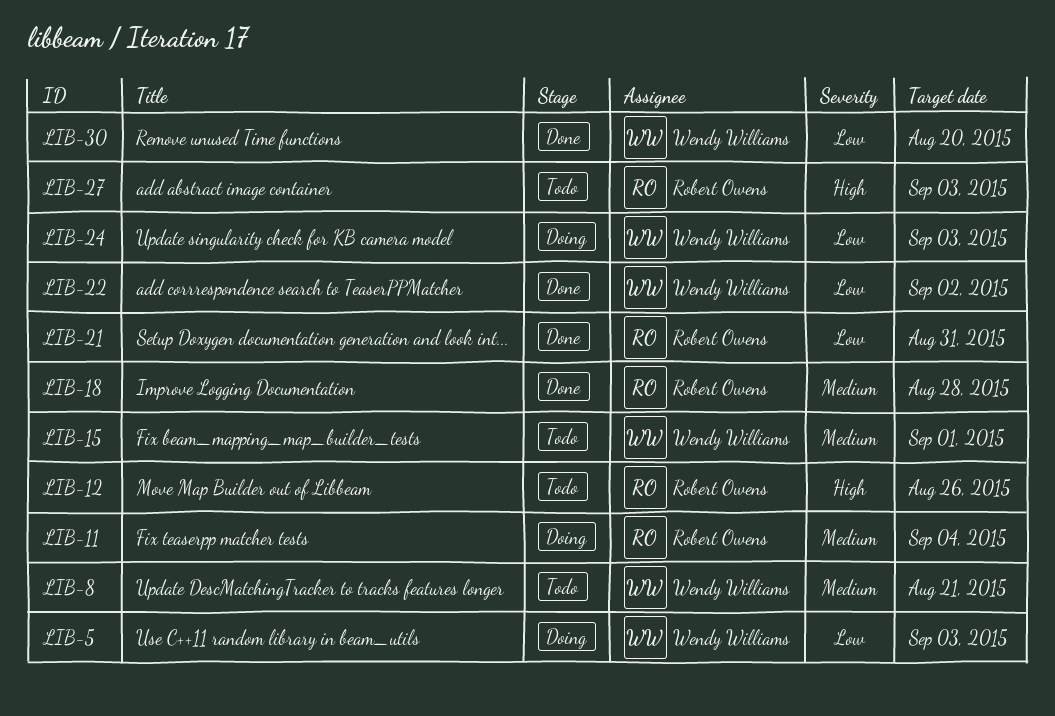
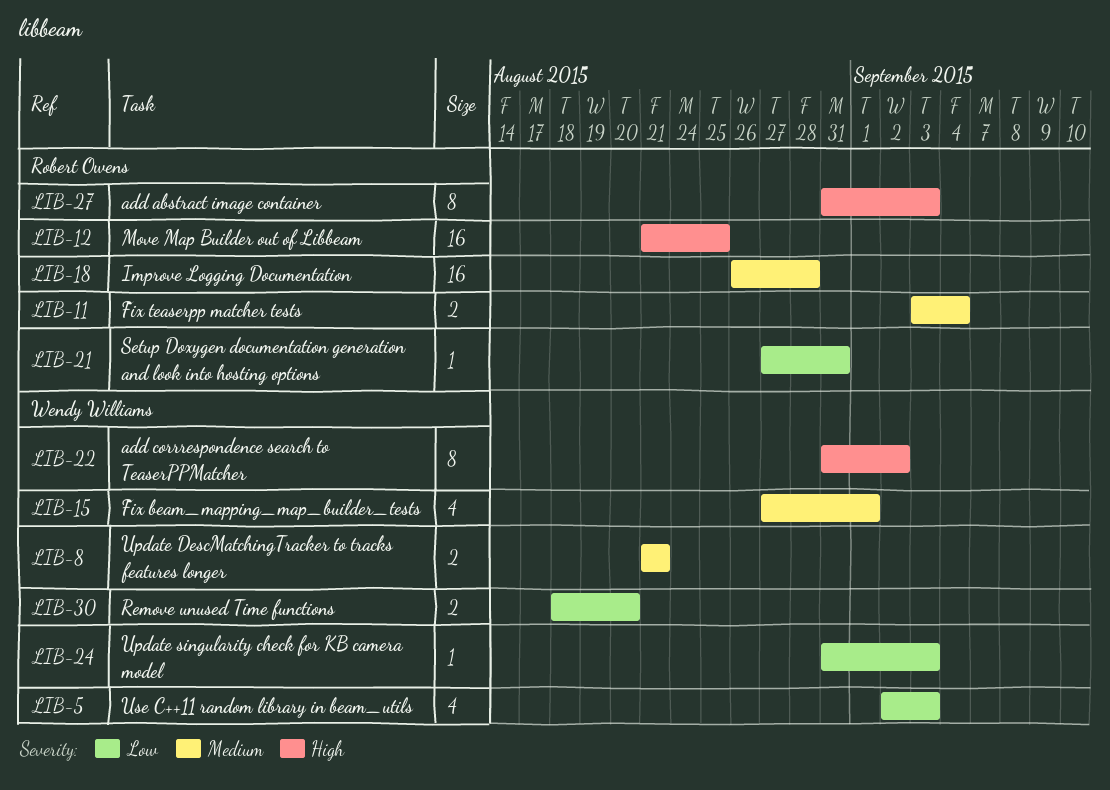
LIB-12, due: Aug 26 -> Aug 25
LIB-22, priority: Low -> High

